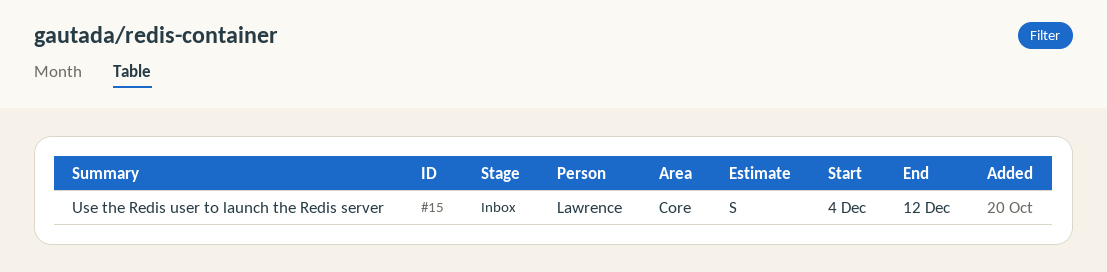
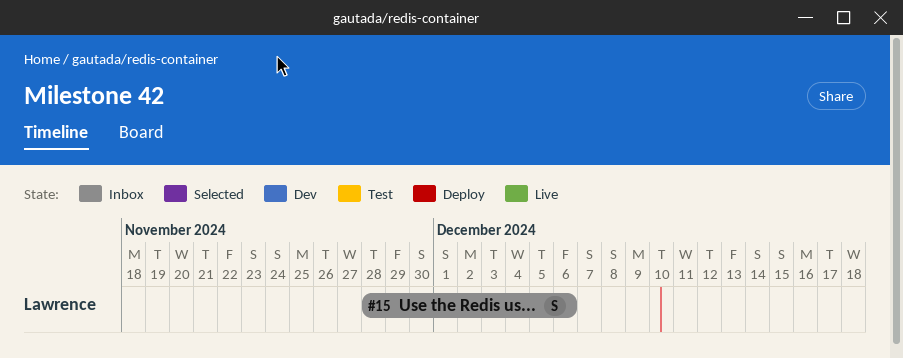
#15, start: Dec 4 -> Nov 28
#15, due: Dec 12 -> Dec 6

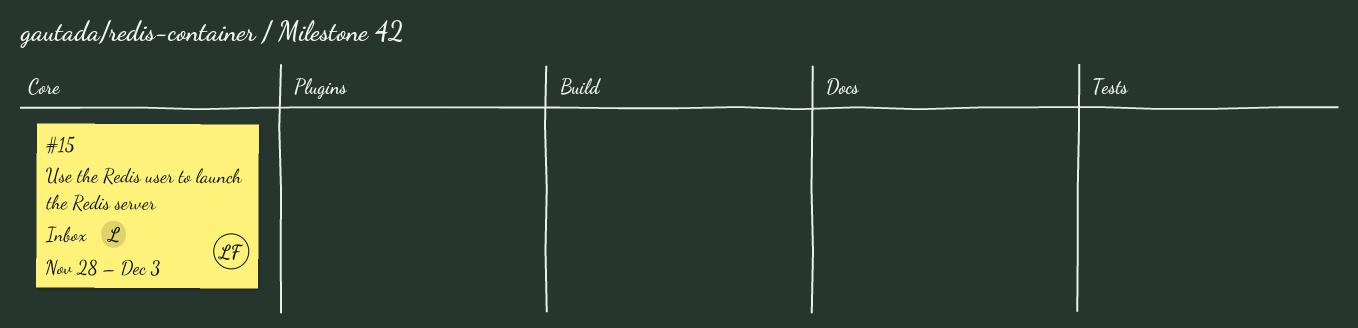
#15, estimate: S -> L
#15, due: Dec 6 -> Dec 3

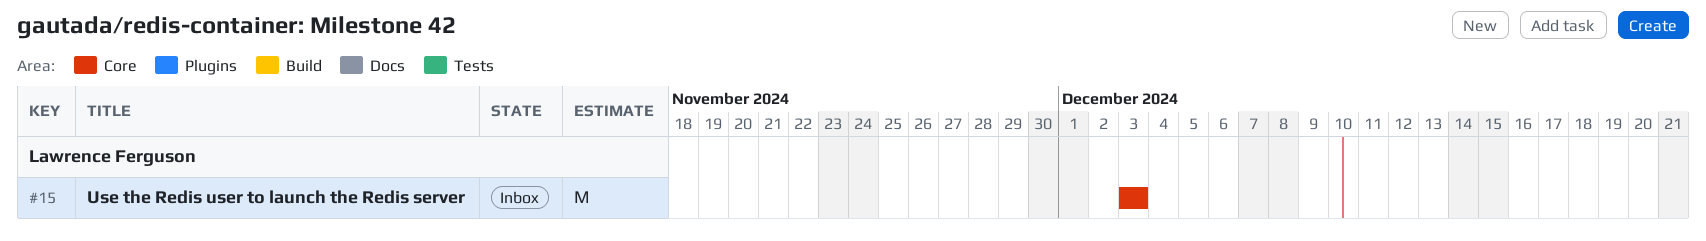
#15, estimate: L -> M
#15, start: Nov 28 -> Dec 3

